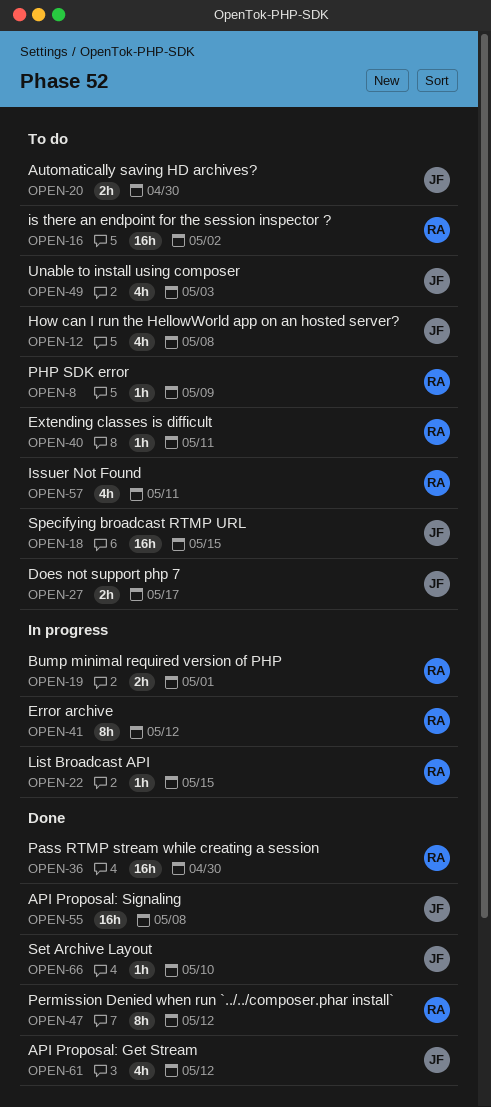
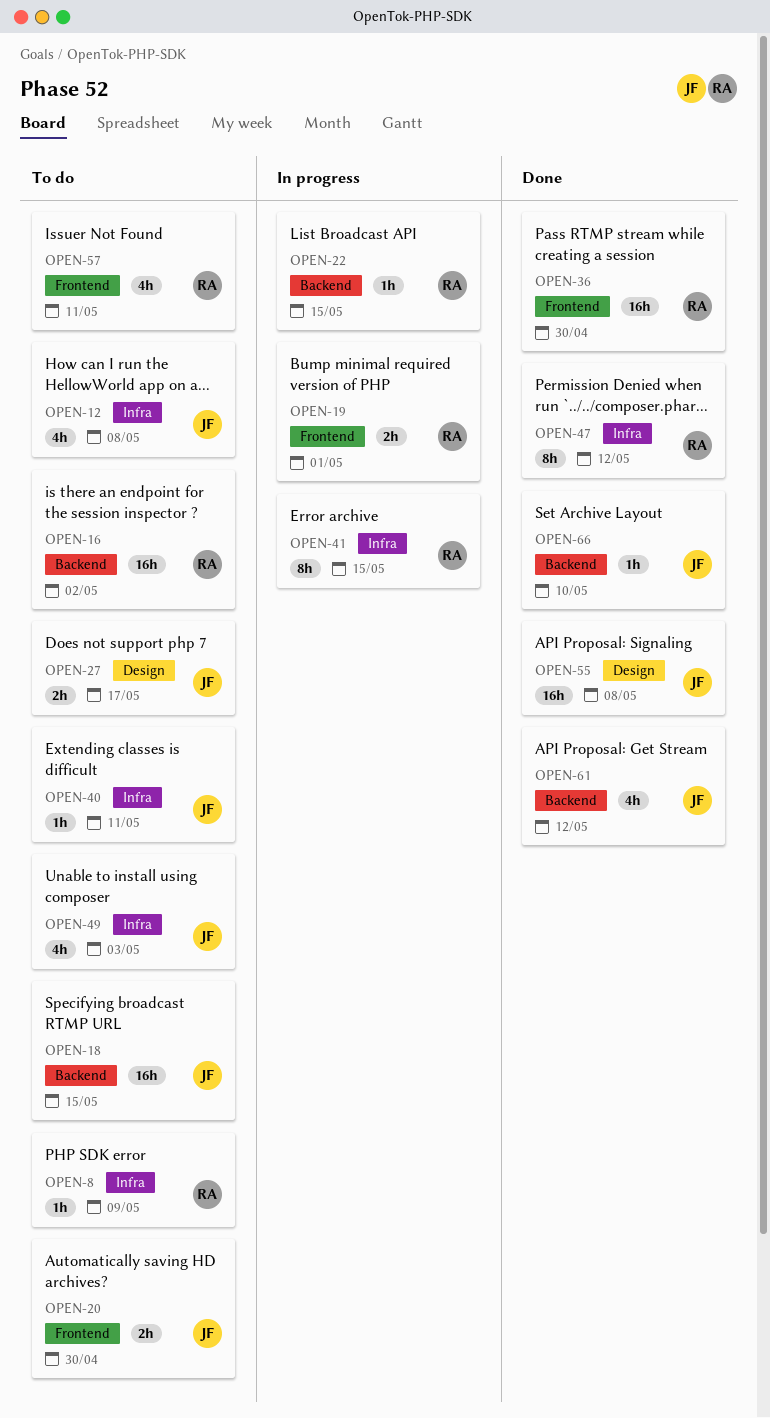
OPEN-40, owner: RA -> JF
OPEN-41, due: May 12 -> May 15

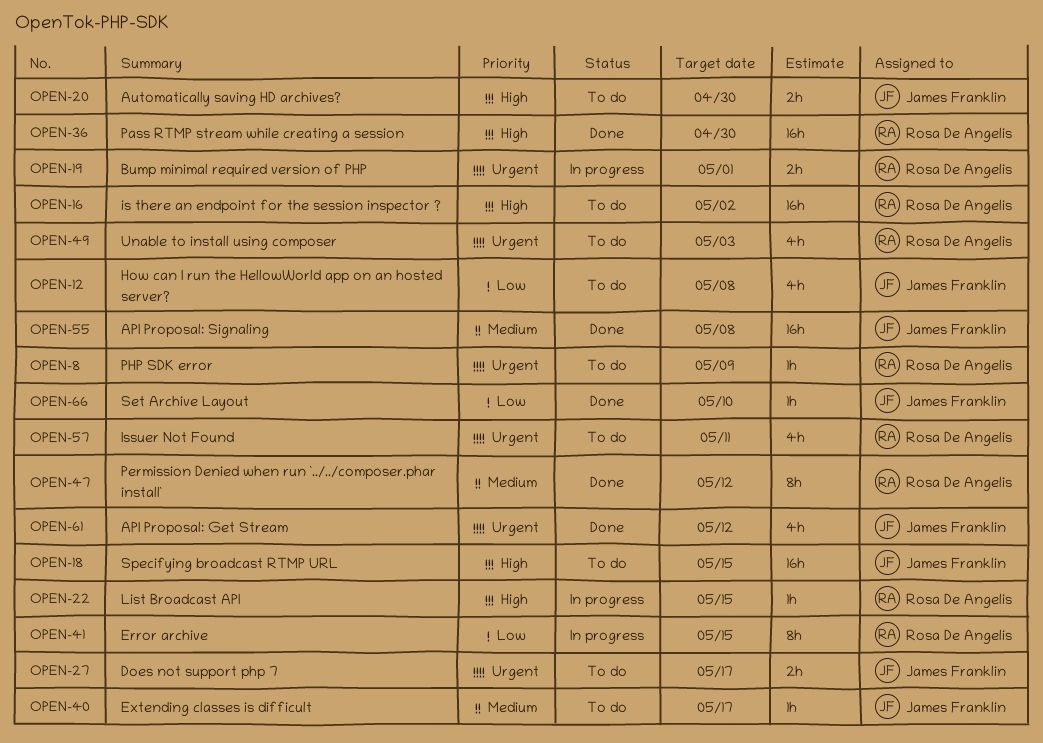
OPEN-40, due: May 11 -> May 17
OPEN-49, owner: James Franklin -> Rosa De Angelis

